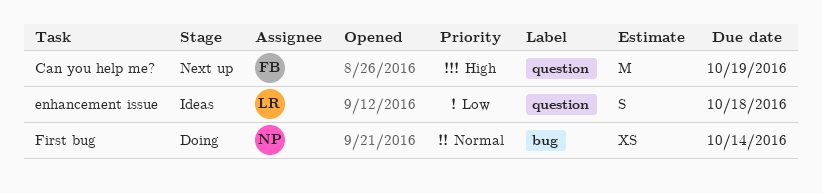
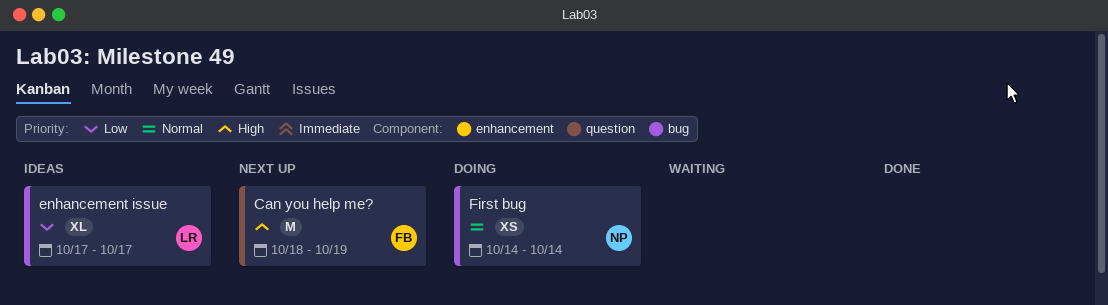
enhancement issue, label: question -> bug
enhancement issue, estimate: S -> XL
enhancement issue, due: Oct 18 -> Oct 17

